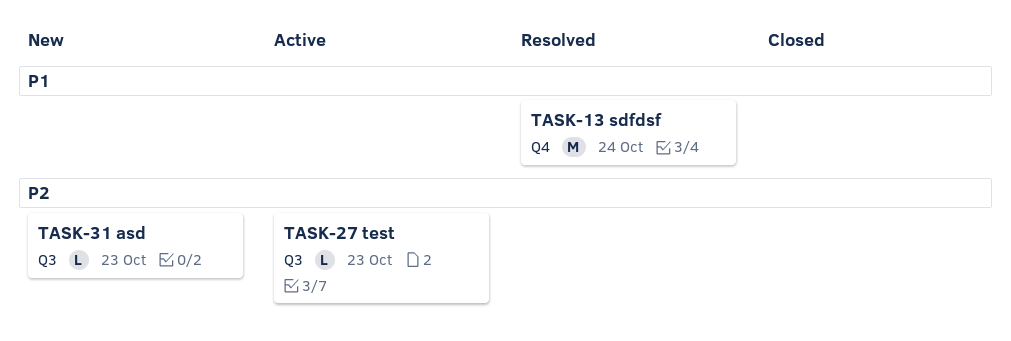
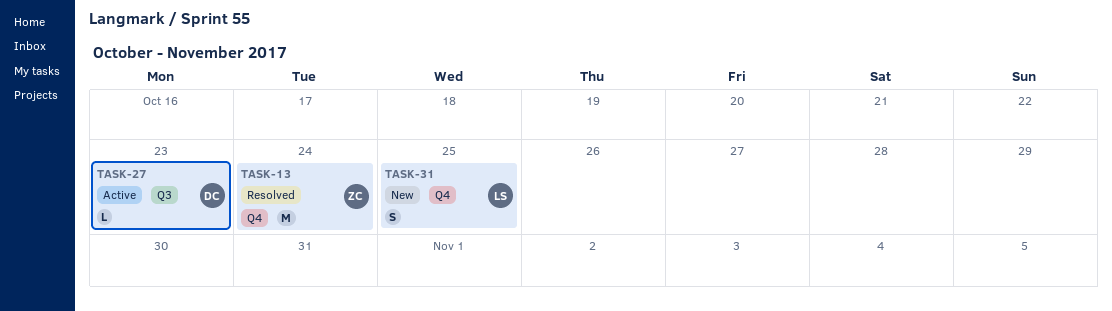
TASK-31, label: Q3 -> Q4
TASK-31, estimate: L -> S
TASK-31, due: Oct 23 -> Oct 25

